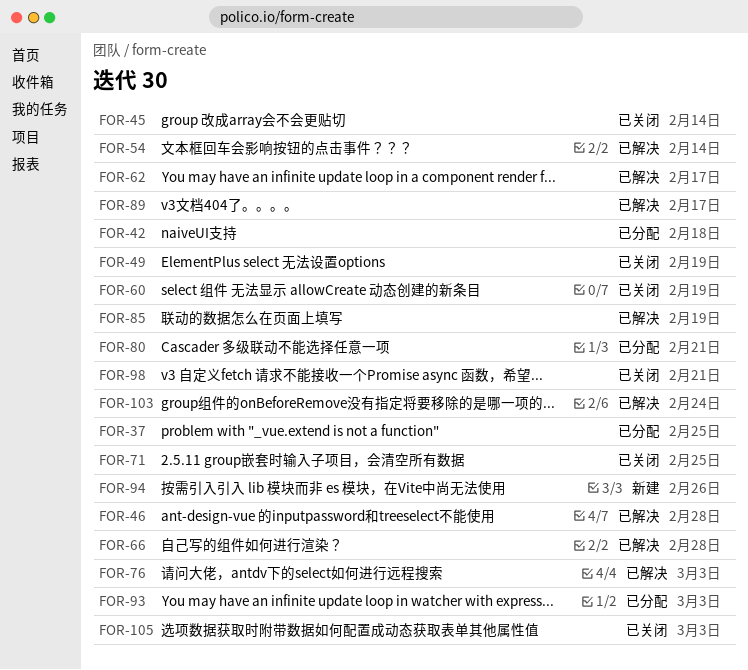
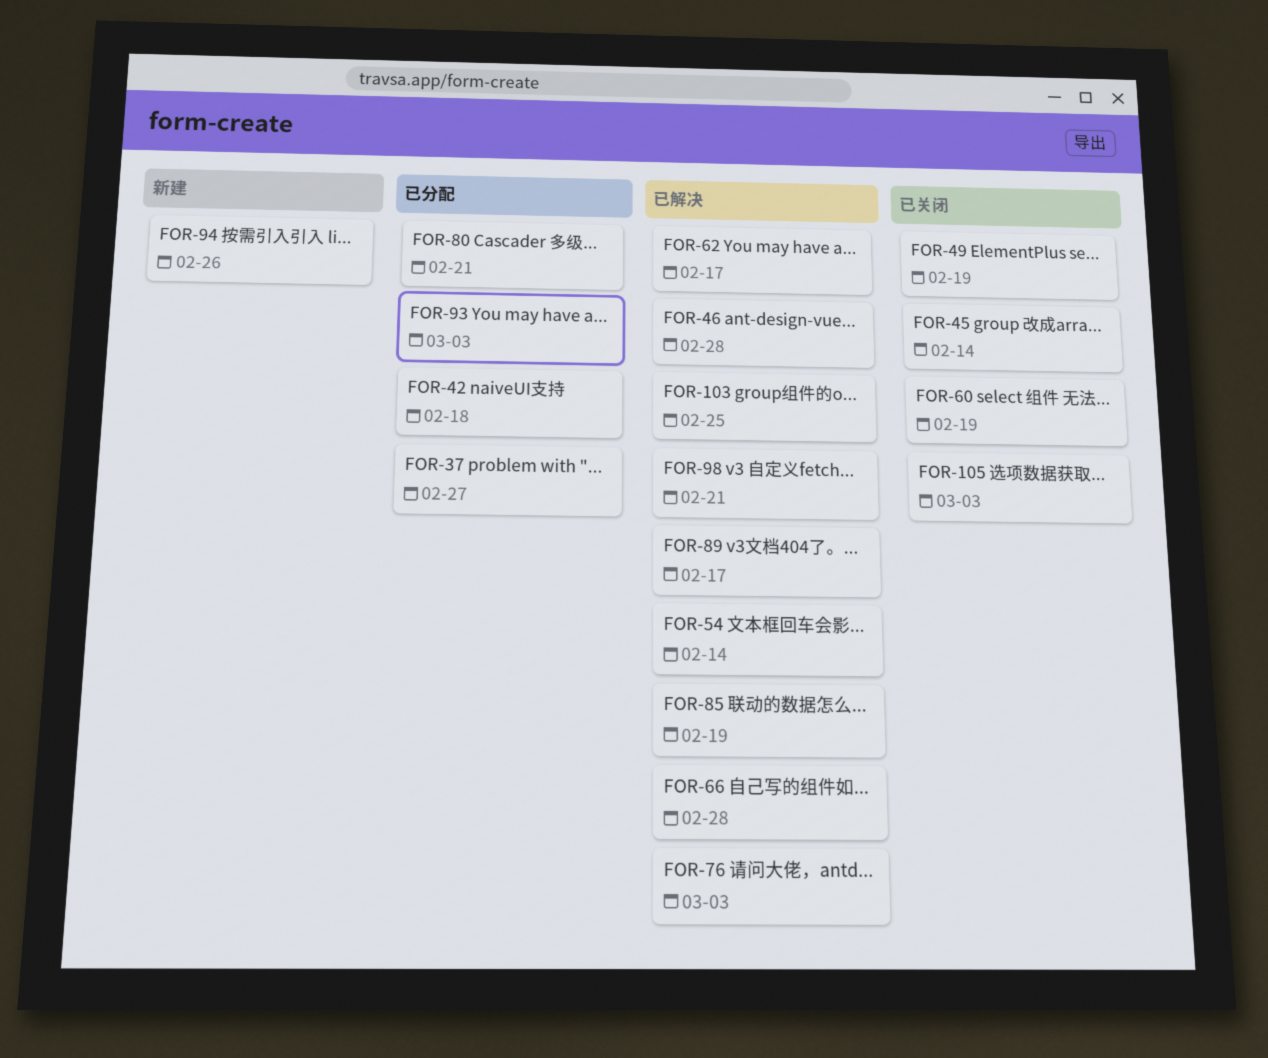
FOR-37, due: Feb 25 -> Feb 27
FOR-71: present -> none
FOR-98, status: 已关闭 -> 已解决
FOR-103, due: Feb 24 -> Feb 25

